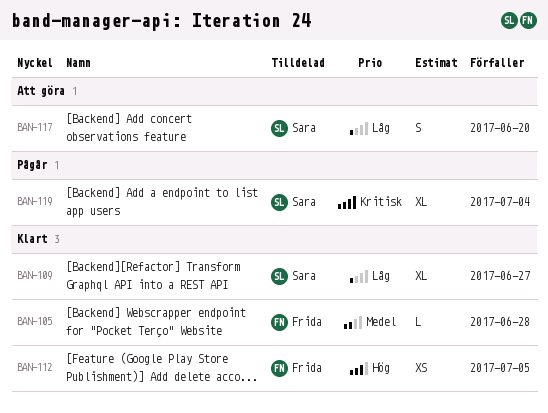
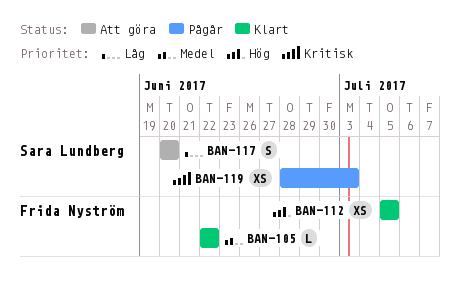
BAN-105, due: Jun 28 -> Jun 22
BAN-109: present -> none
BAN-119, estimate: XL -> XS
BAN-119, due: Jul 4 -> Jul 3

